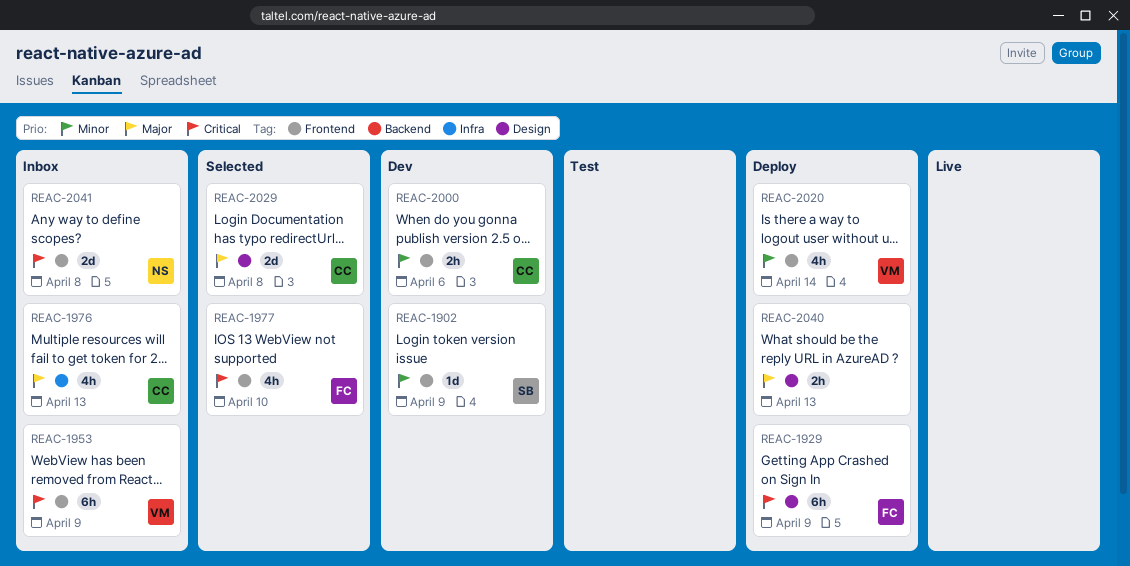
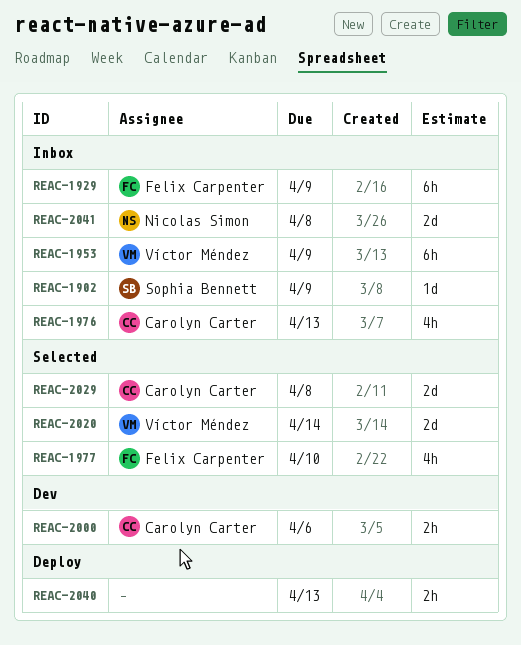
REAC-1902, status: Dev -> Inbox
REAC-1929, status: Deploy -> Inbox
REAC-2020, status: Deploy -> Selected
REAC-2020, estimate: 4h -> 2d

